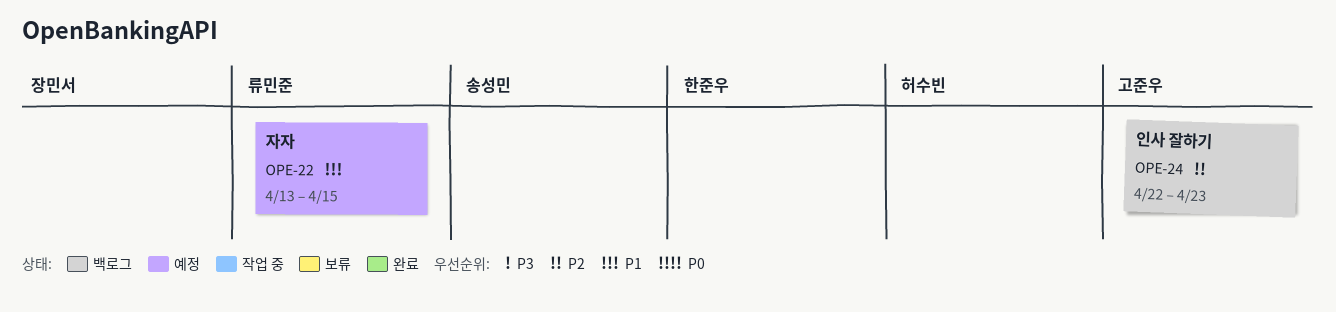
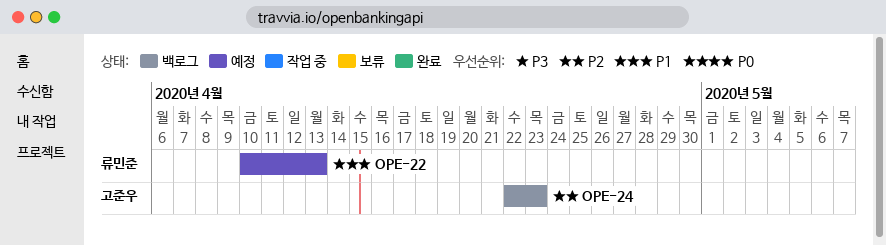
OPE-22, start: Apr 13 -> Apr 10
OPE-22, due: Apr 15 -> Apr 13

